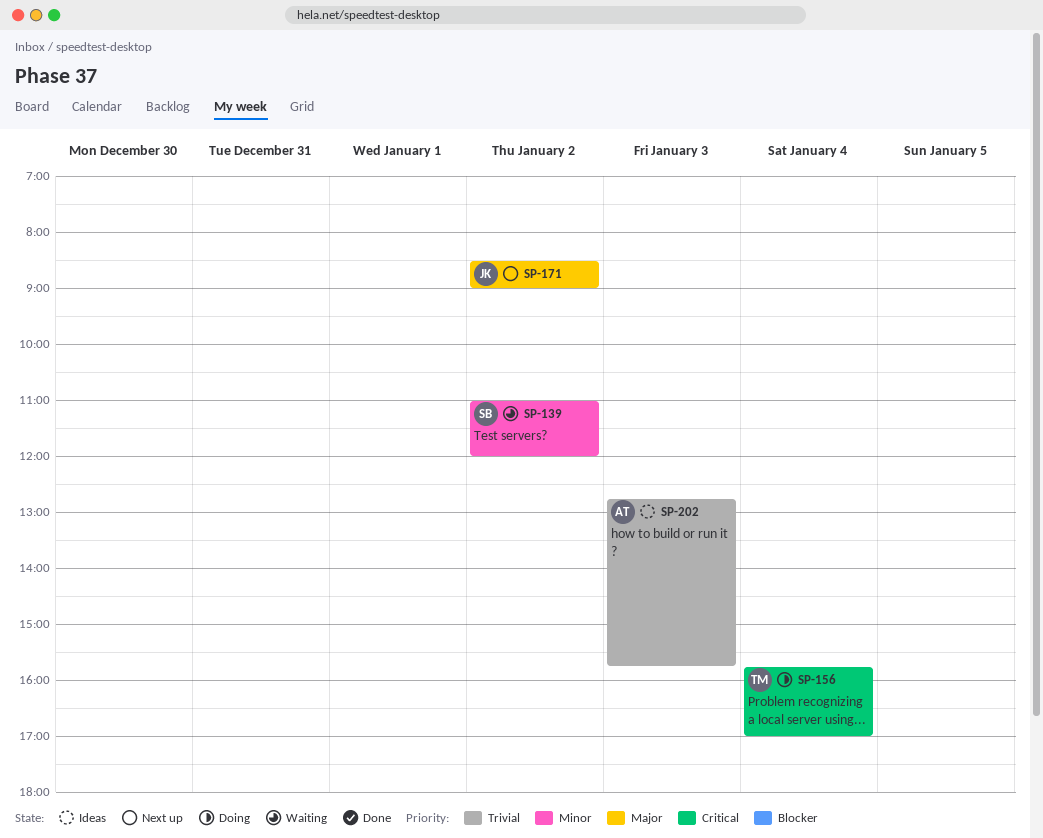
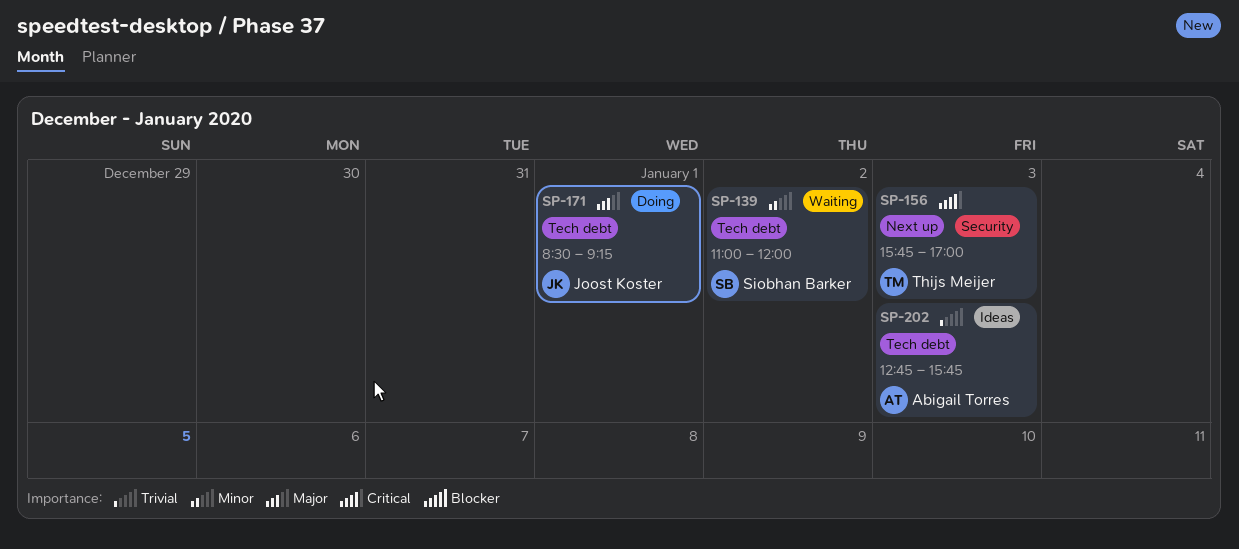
SP-156, status: Doing -> Next up
SP-156, day: Jan 4 -> Jan 3
SP-171, status: Next up -> Doing
SP-171, day: Jan 2 -> Jan 1
SP-171, ends: 09:00 -> 09:15

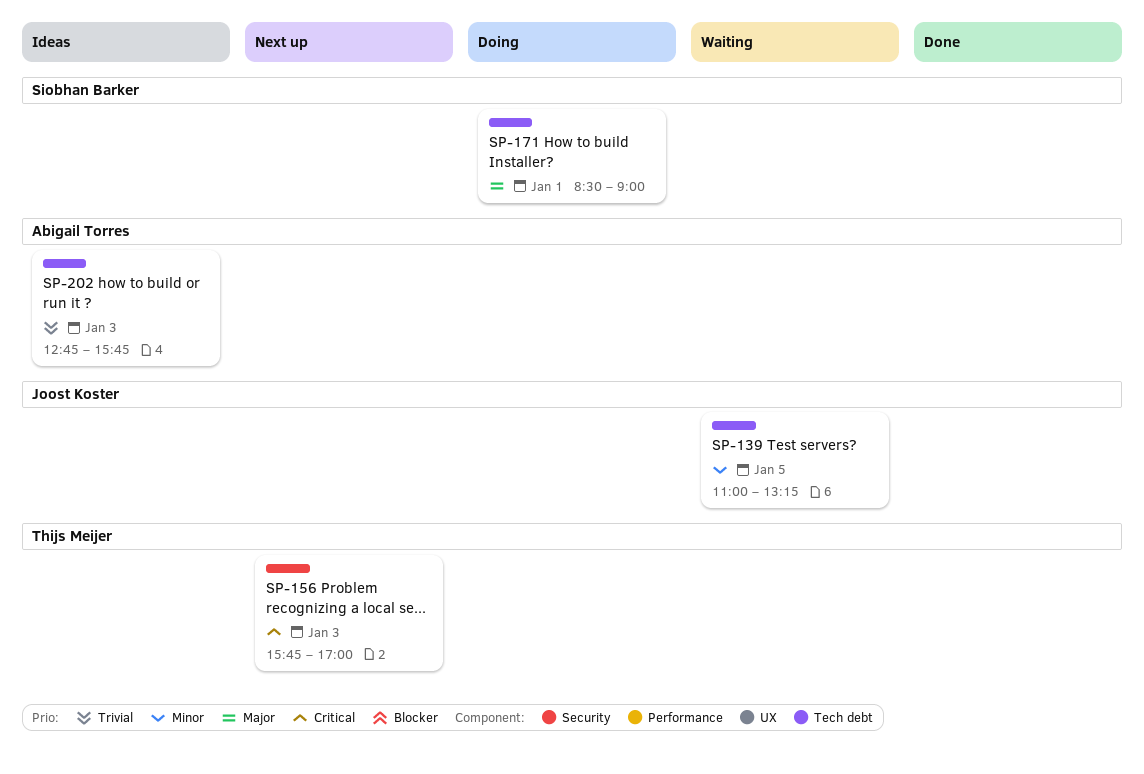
SP-139, owner: Siobhan Barker -> Joost Koster
SP-139, day: Jan 2 -> Jan 5
SP-139, ends: 12:00 -> 13:15
SP-171, owner: Joost Koster -> Siobhan Barker
SP-171, ends: 09:15 -> 09:00

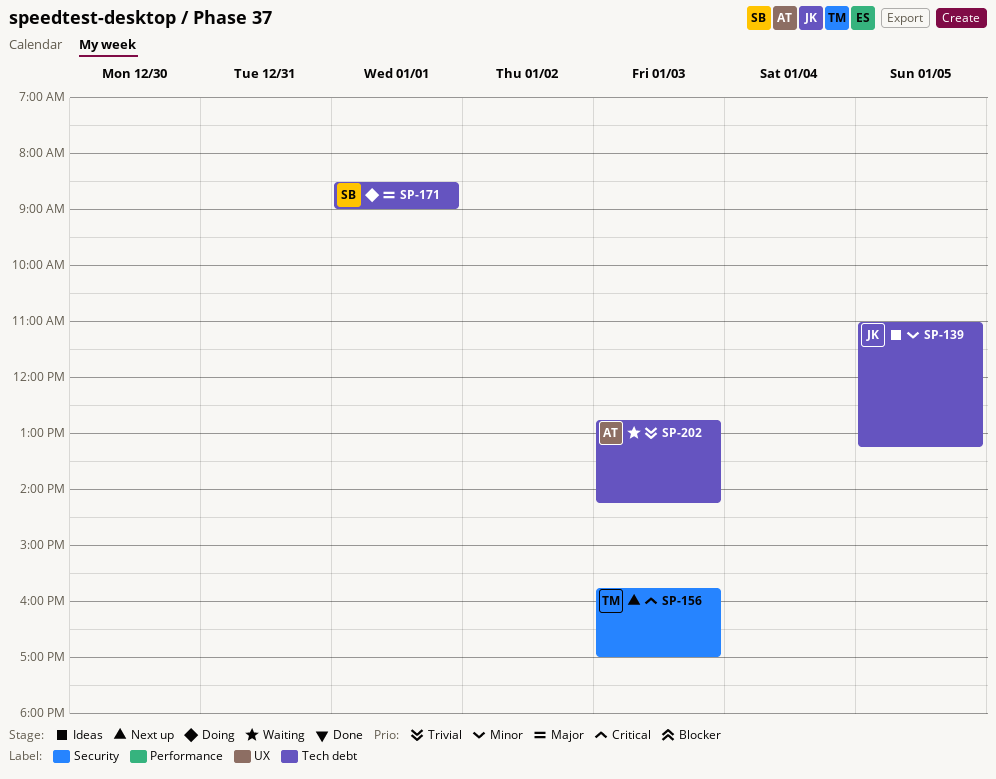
SP-139, status: Waiting -> Ideas
SP-202, status: Ideas -> Waiting
SP-202, ends: 15:45 -> 14:15

